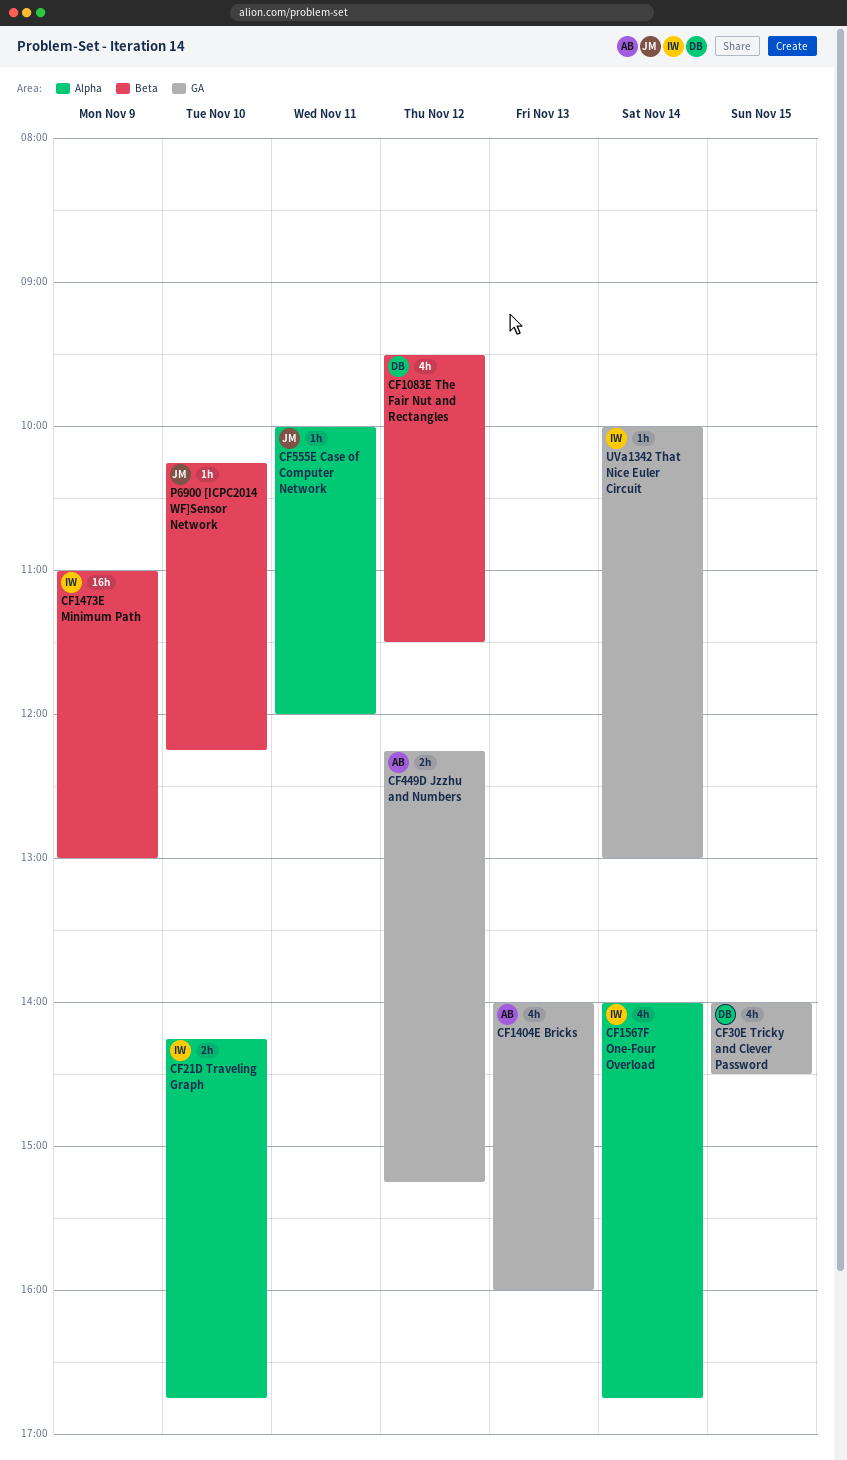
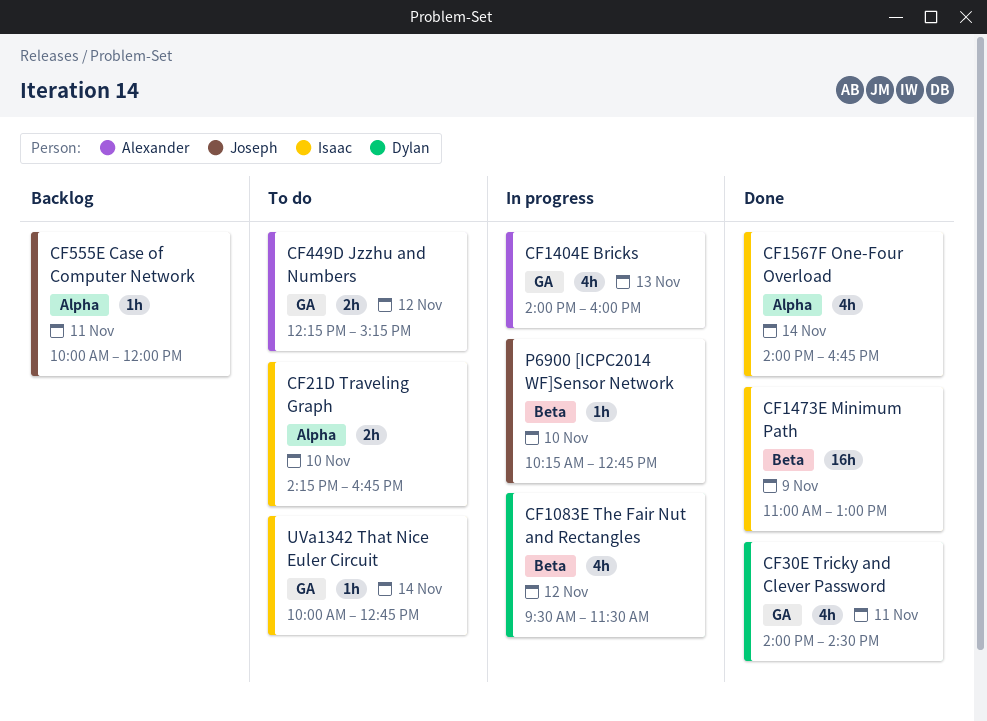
CF30E Tricky and Clever Password, day: Nov 15 -> Nov 11
P6900 [ICPC2014 WF]Sensor Network, ends: 12:15 -> 12:45
UVa1342 That Nice Euler Circuit, ends: 13:00 -> 12:45

